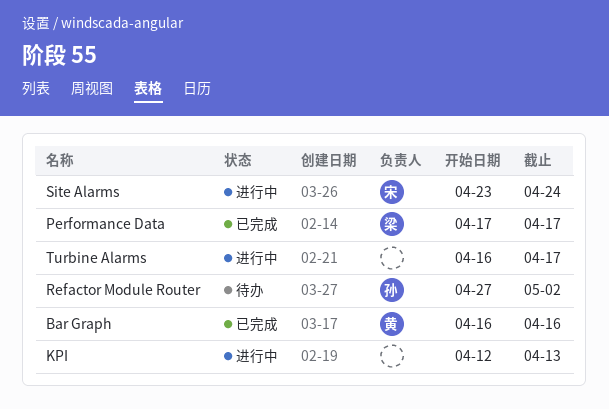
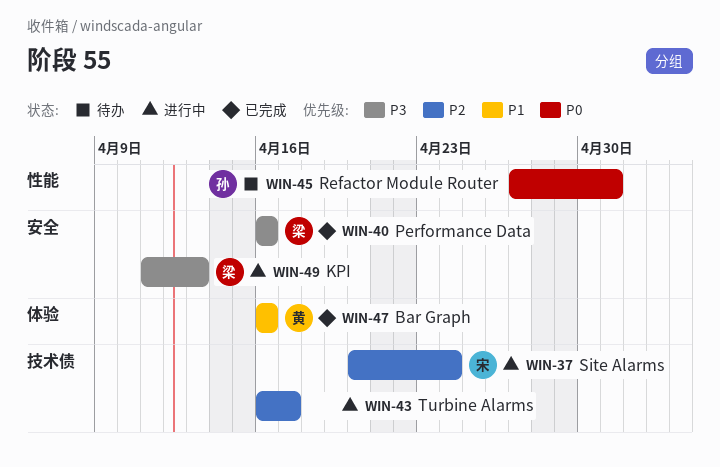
KPI, owner: none -> 梁
KPI, start: Apr 12 -> Apr 11
Performance Data, start: Apr 17 -> Apr 16
Performance Data, due: Apr 17 -> Apr 16
Refactor Module Router, due: May 2 -> May 1
Site Alarms, start: Apr 23 -> Apr 20

